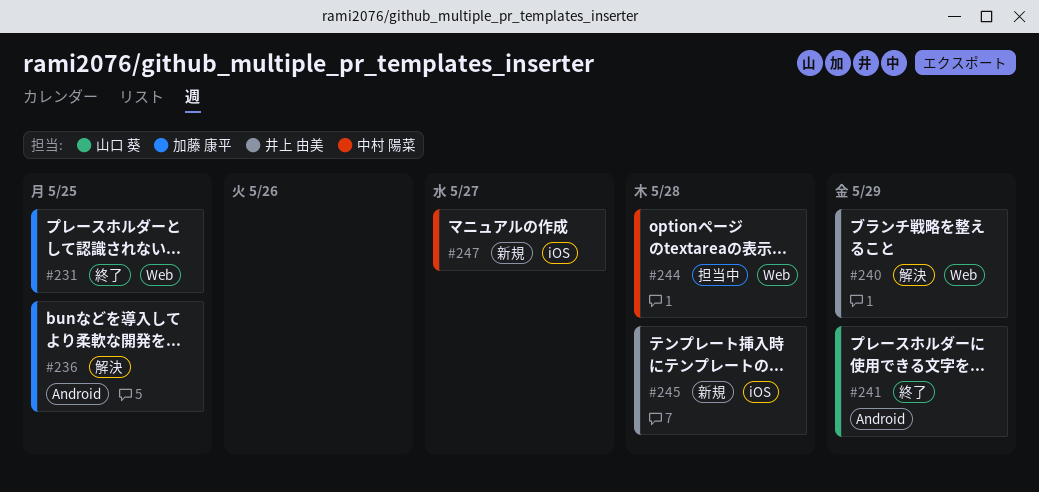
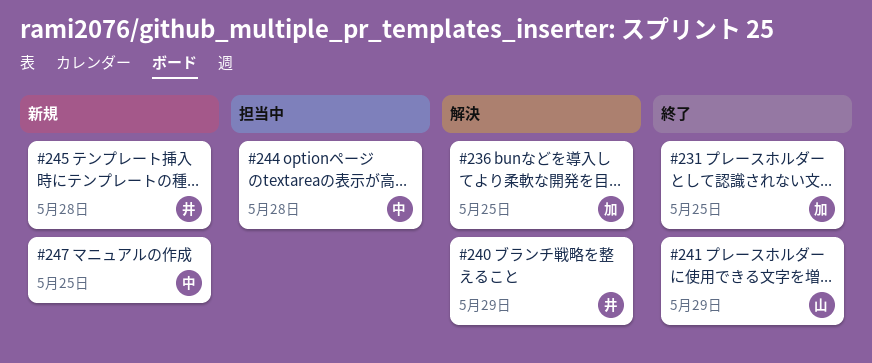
#247, due: May 27 -> May 25

